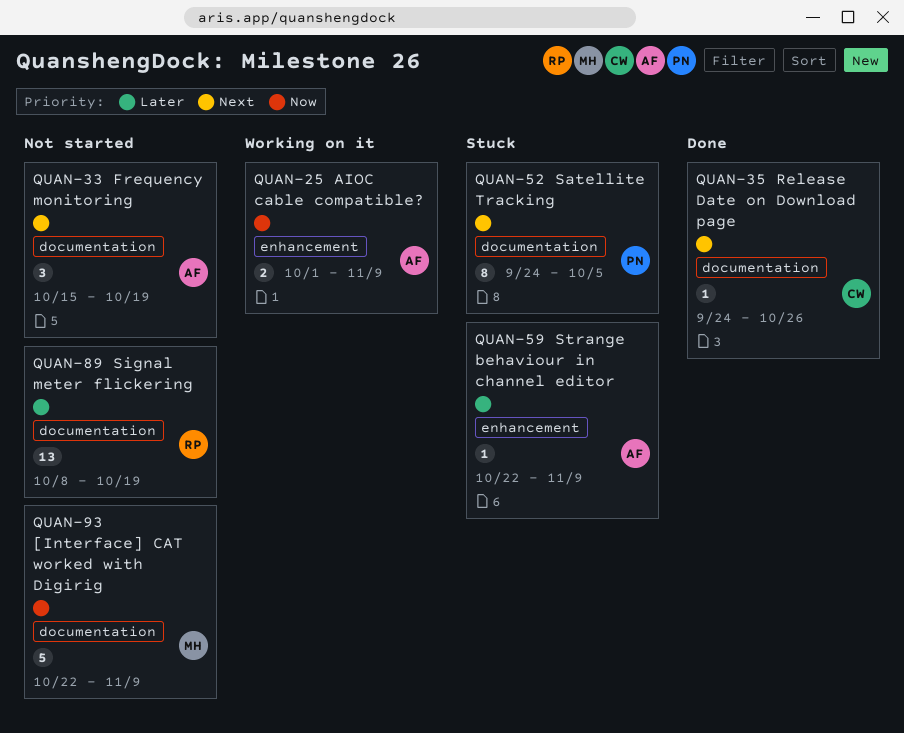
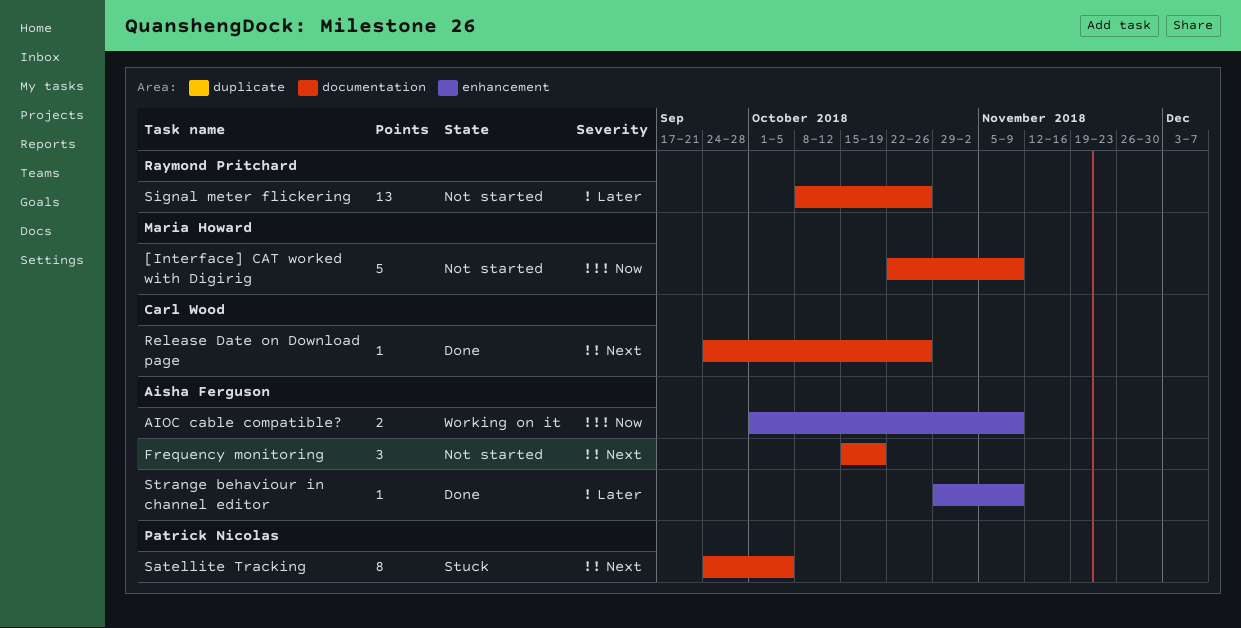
Signal meter flickering, due: Oct 19 -> Oct 26
Strange behaviour in channel editor, status: Stuck -> Done
Strange behaviour in channel editor, start: Oct 22 -> Oct 29

